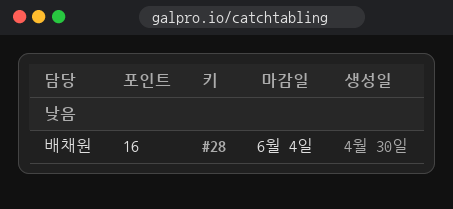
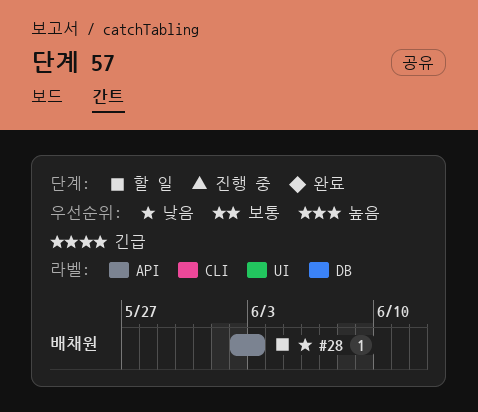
#28, estimate: 16 -> 1
#28, due: Jun 4 -> Jun 3

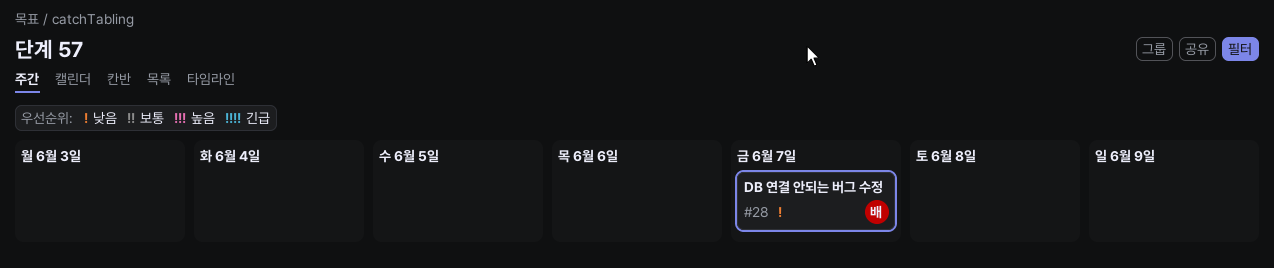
#28, due: Jun 3 -> Jun 7

